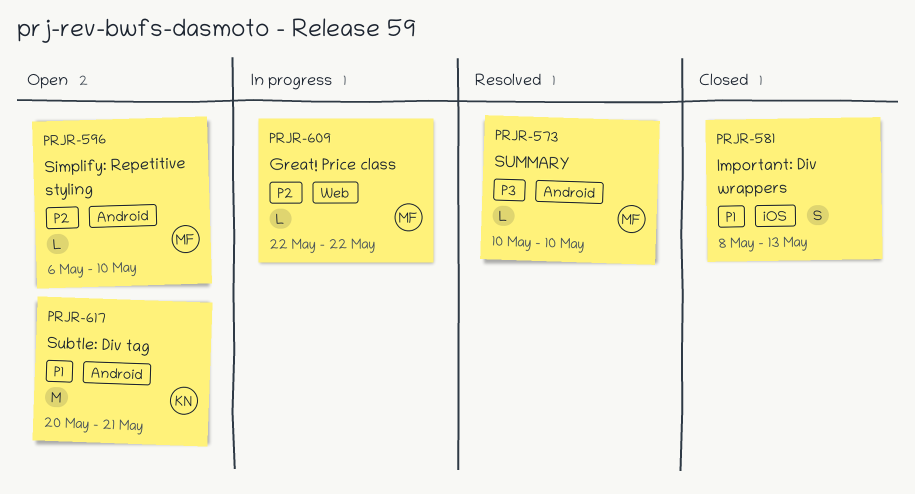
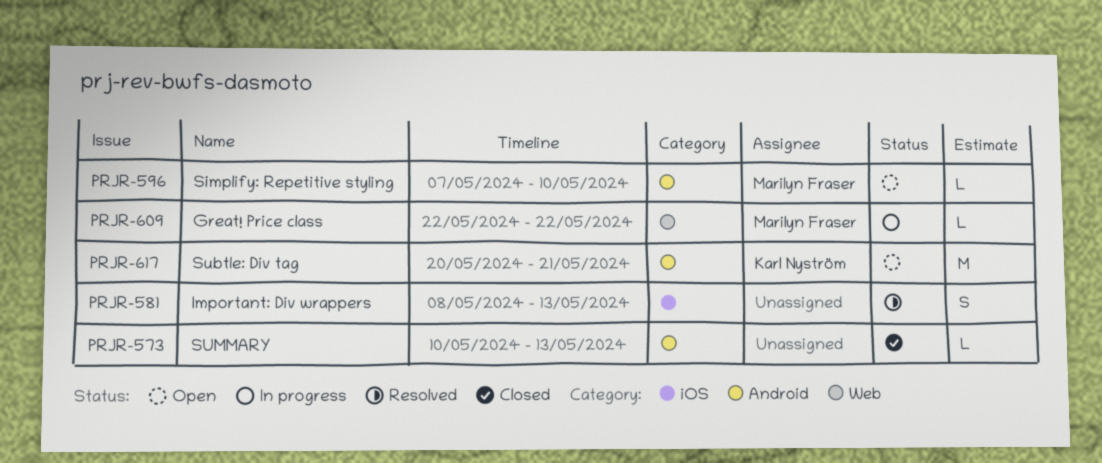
PRJR-573, status: Resolved -> Closed
PRJR-573, owner: Marilyn Fraser -> none
PRJR-573, due: May 10 -> May 13
PRJR-581, status: Closed -> Resolved
PRJR-596, start: May 6 -> May 7

